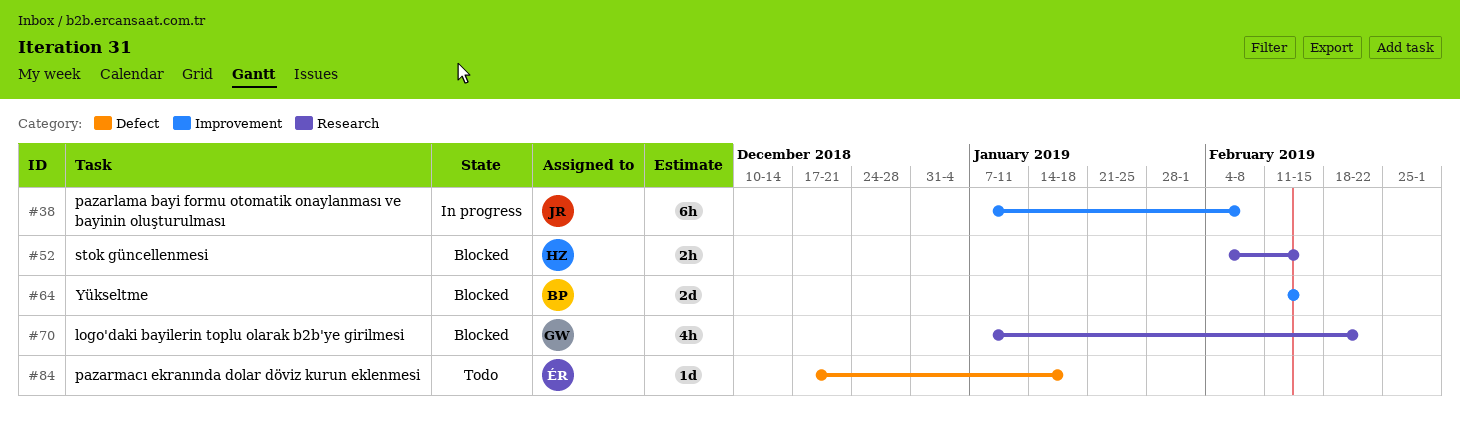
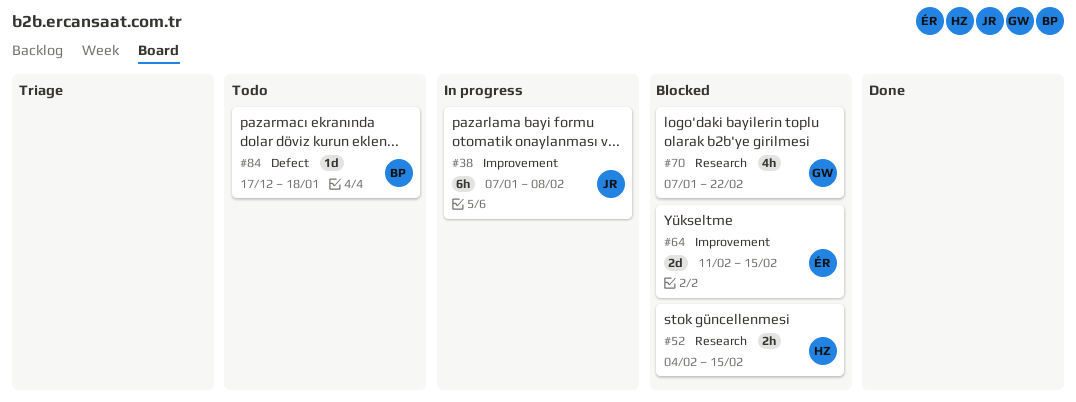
#64, owner: BP -> ÉR
#84, owner: ÉR -> BP

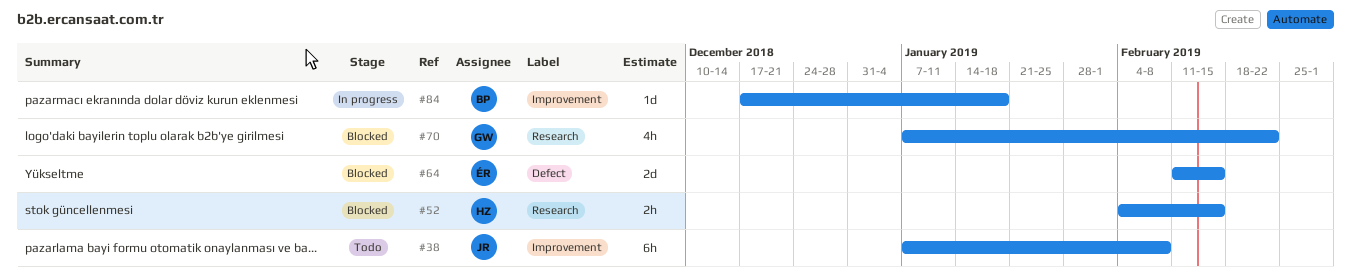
#38, status: In progress -> Todo
#64, label: Improvement -> Defect
#84, status: Todo -> In progress
#84, label: Defect -> Improvement

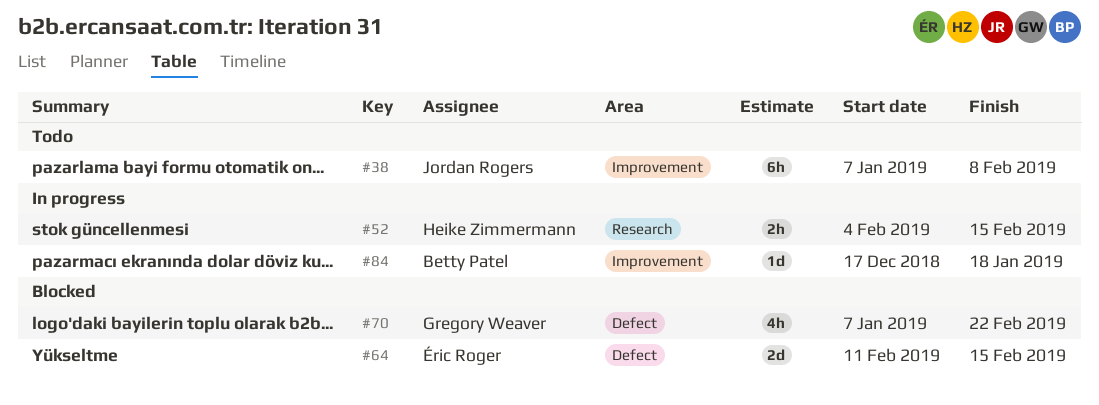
#52, status: Blocked -> In progress
#70, label: Research -> Defect

